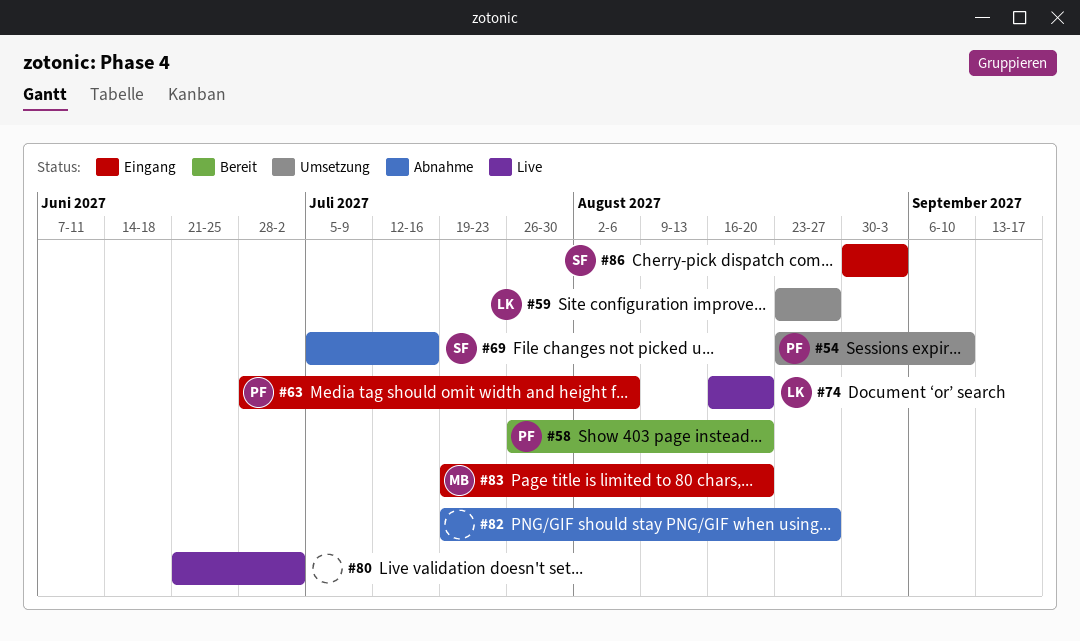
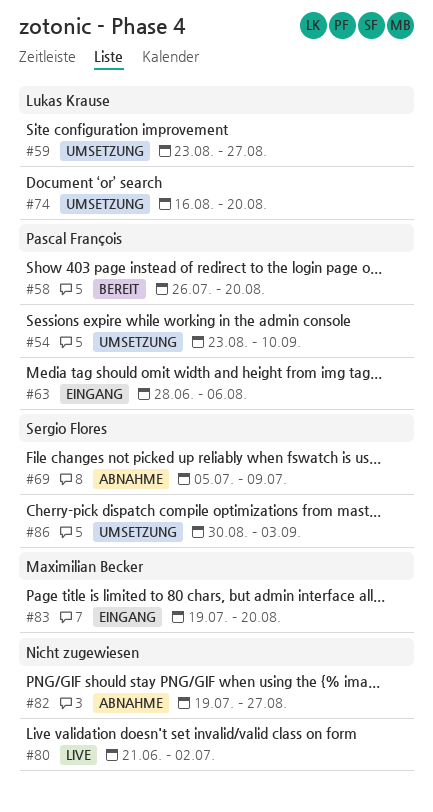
#69, due: Jul 16 -> Jul 9
#74, status: Live -> Umsetzung
#86, status: Eingang -> Umsetzung

